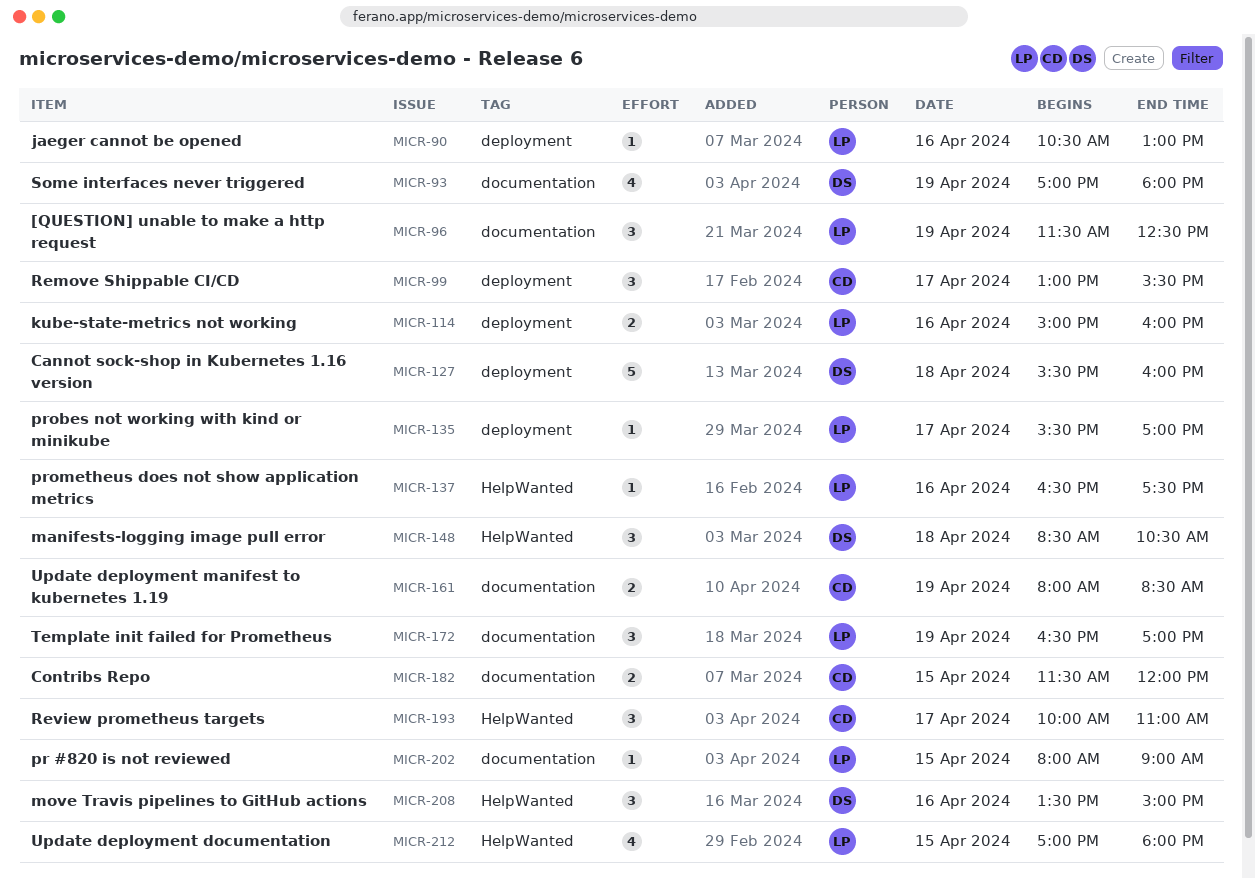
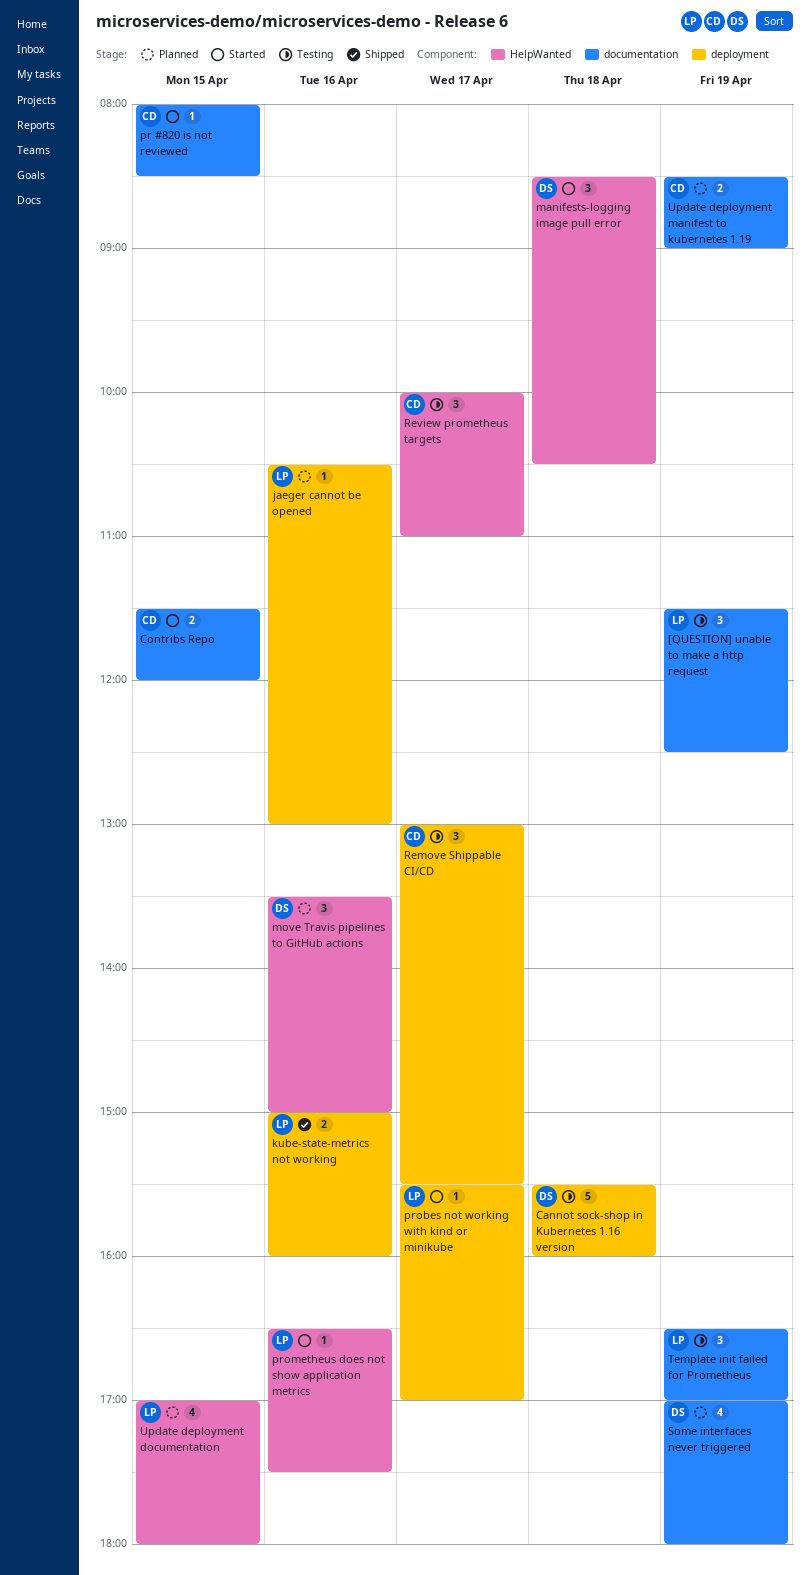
pr #820 is not reviewed, owner: LP -> CD
pr #820 is not reviewed, ends: 09:00 -> 08:30
Update deployment manifest to kubernetes 1.19, begins: 08:00 -> 08:30
Update deployment manifest to kubernetes 1.19, ends: 08:30 -> 09:00

